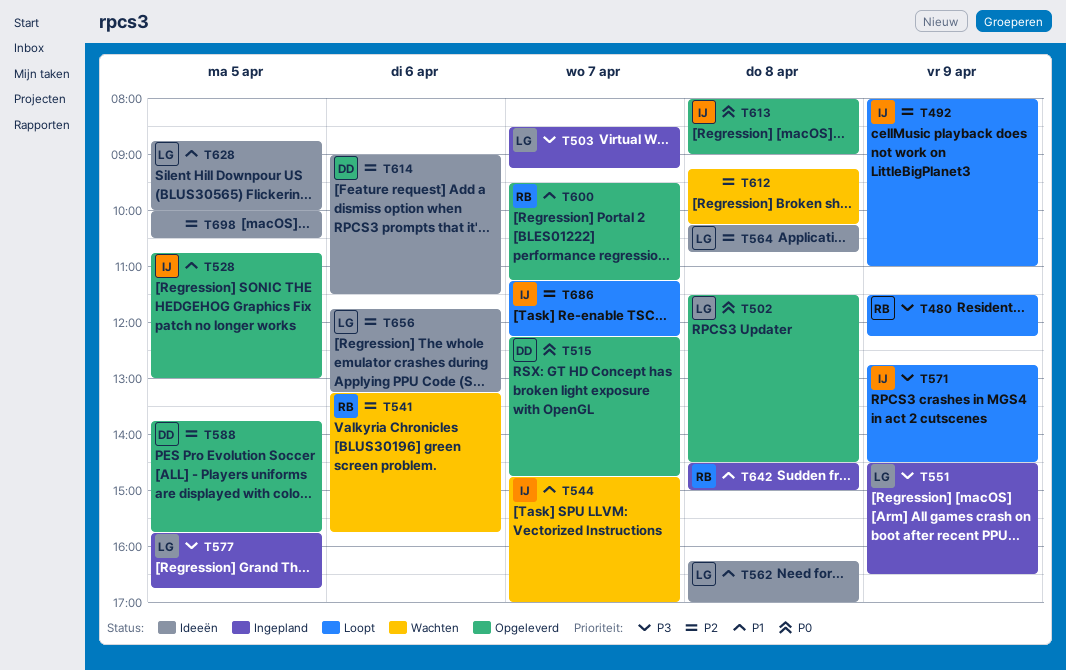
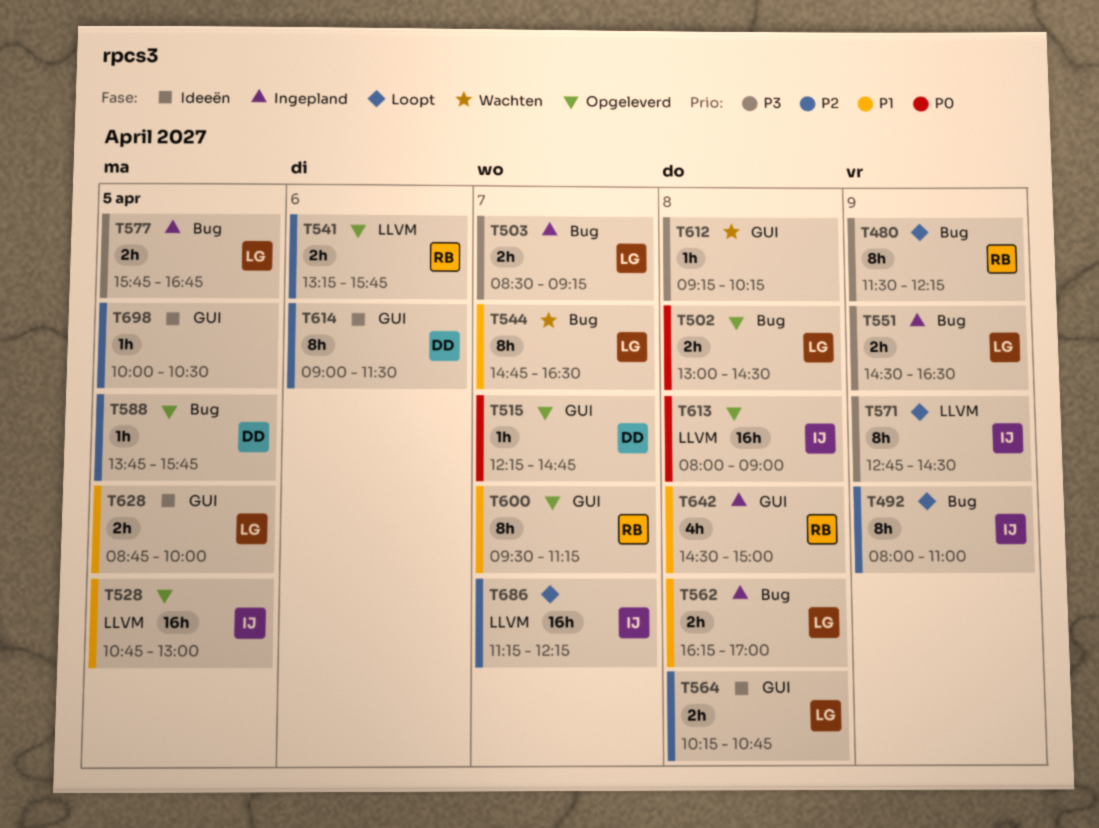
T502, begins: 11:30 -> 13:00
T541, status: Wachten -> Opgeleverd
T544, owner: IJ -> LG
T544, ends: 17:00 -> 16:30
T562, status: Ideeën -> Ingepland
T612, priority: P2 -> P3
T656: present -> none

